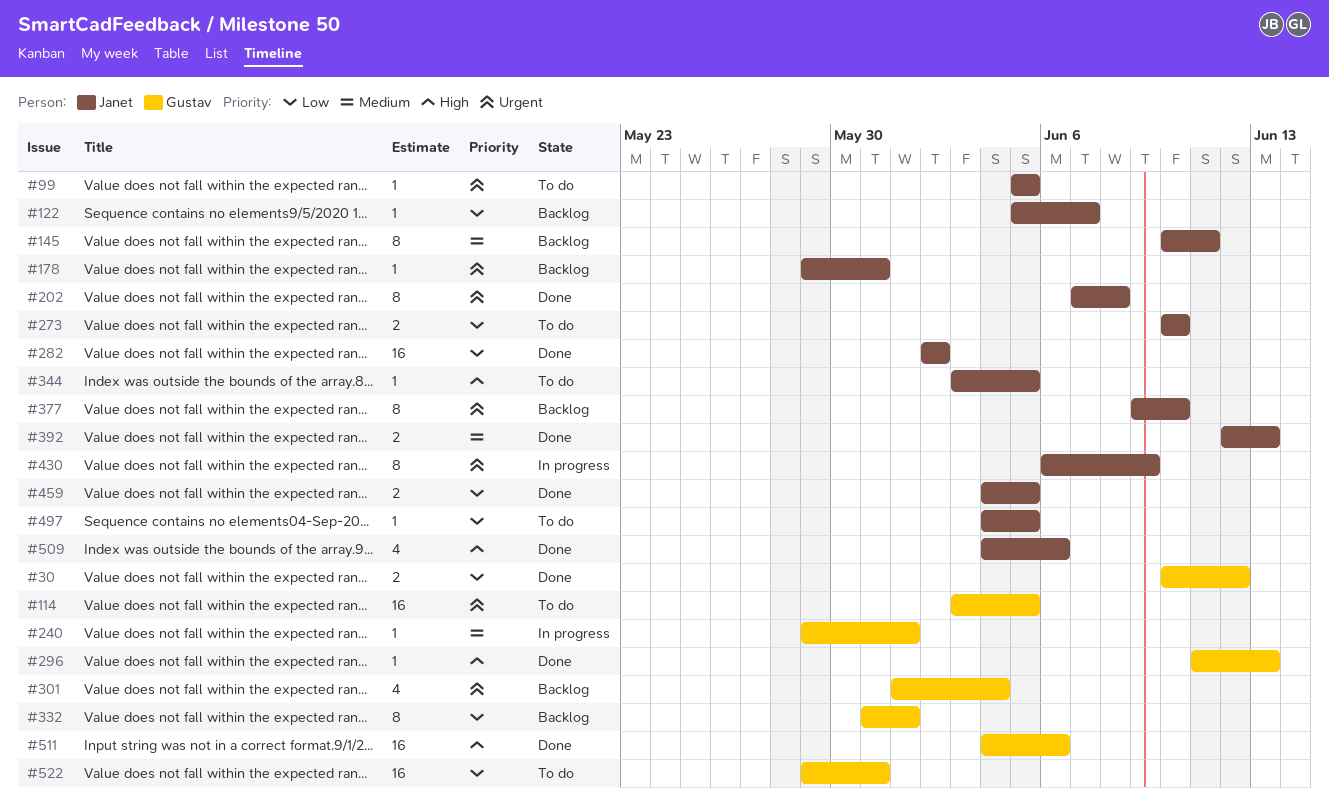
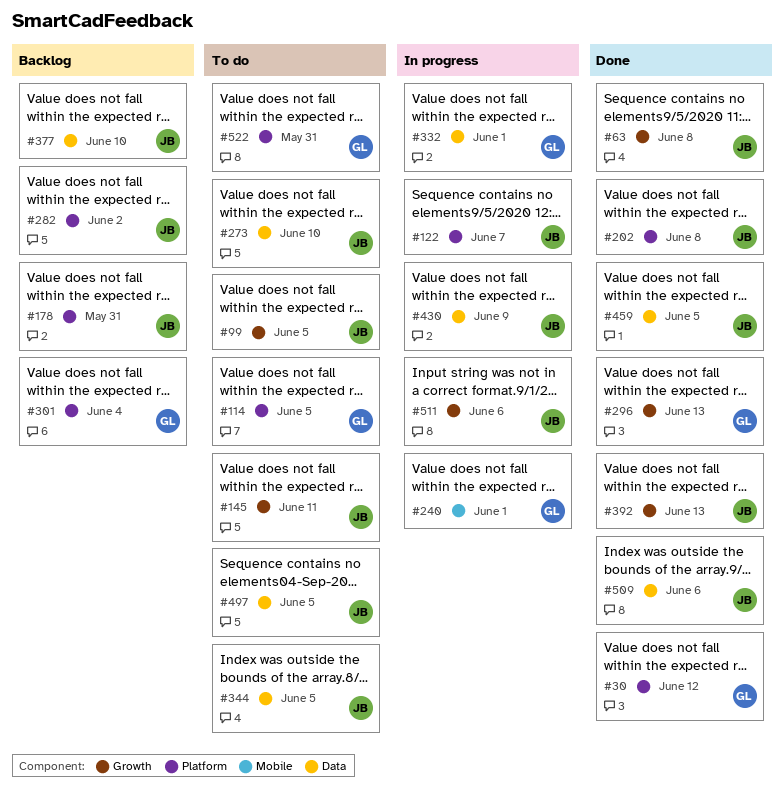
#63: none -> present
#122, status: Backlog -> In progress
#145, status: Backlog -> To do
#282, status: Done -> Backlog
#332, status: Backlog -> In progress
#511, status: Done -> In progress
#511, owner: Gustav -> Janet

